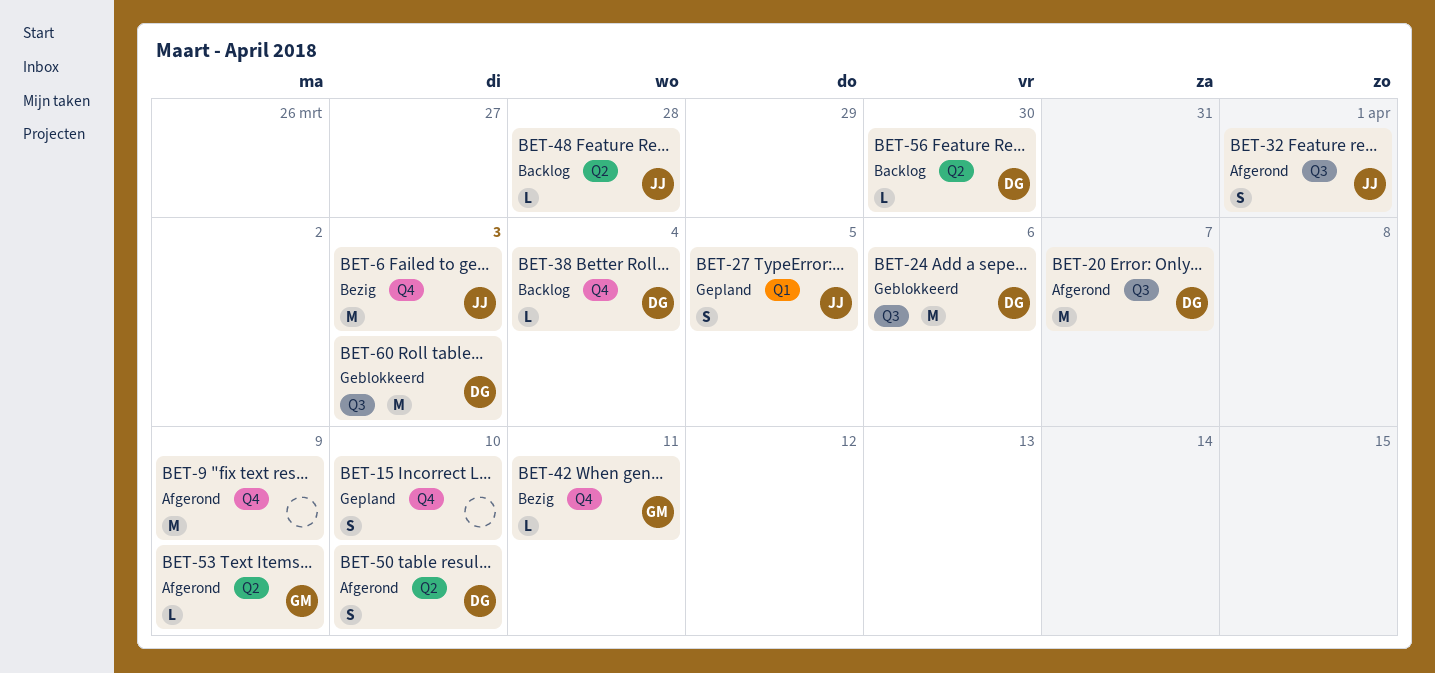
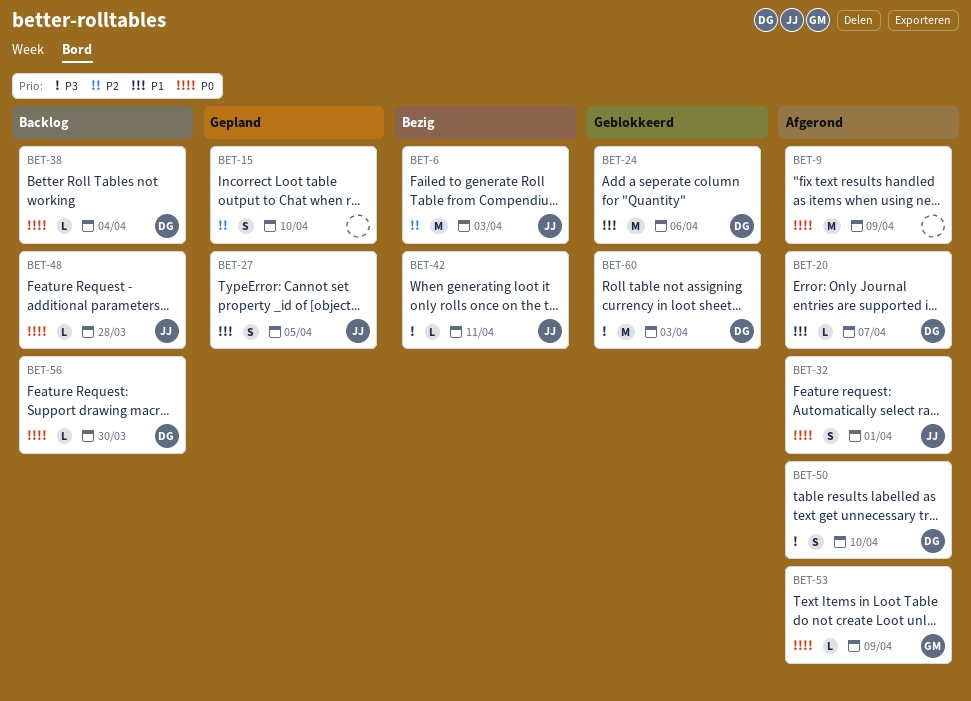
BET-20, estimate: M -> L
BET-42, owner: GM -> JJ

